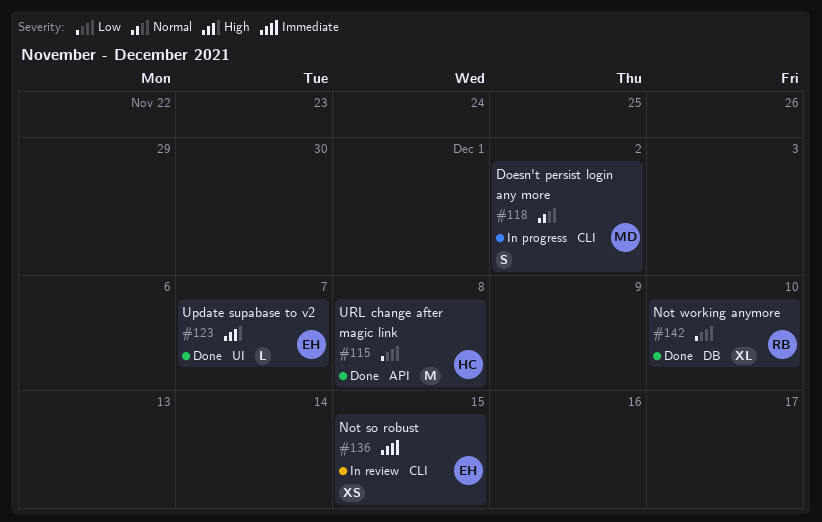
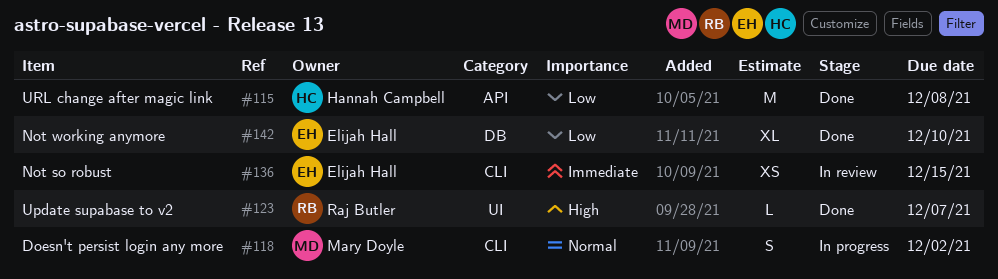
#123, owner: Elijah Hall -> Raj Butler
#142, owner: Raj Butler -> Elijah Hall

